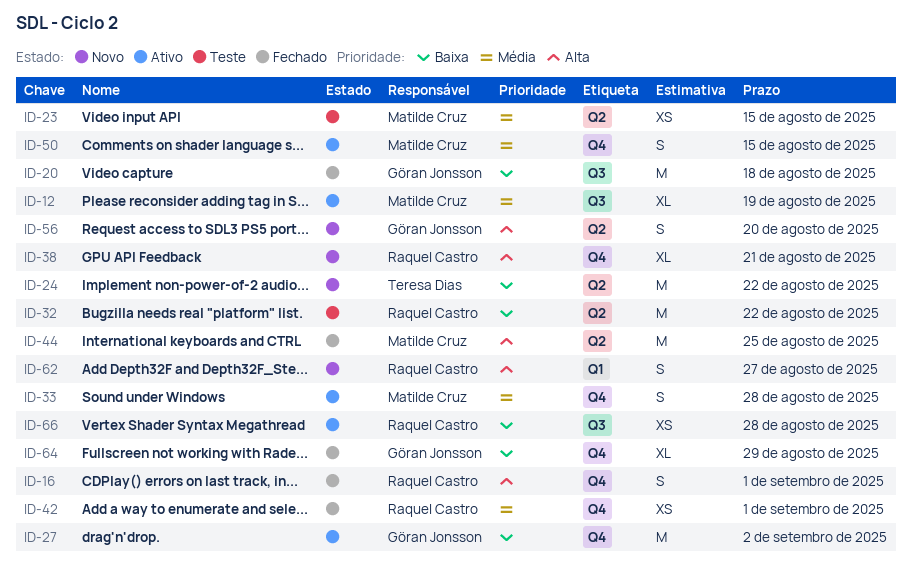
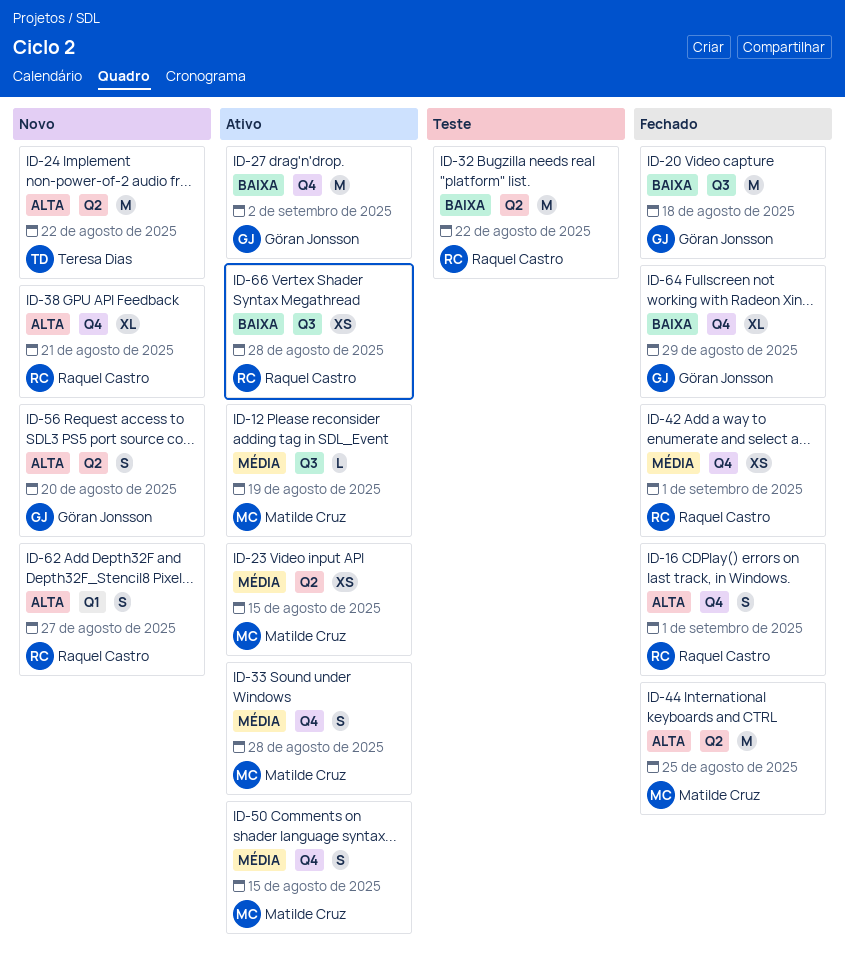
ID-12, estimate: XL -> L
ID-23, status: Teste -> Ativo
ID-24, priority: Baixa -> Alta

